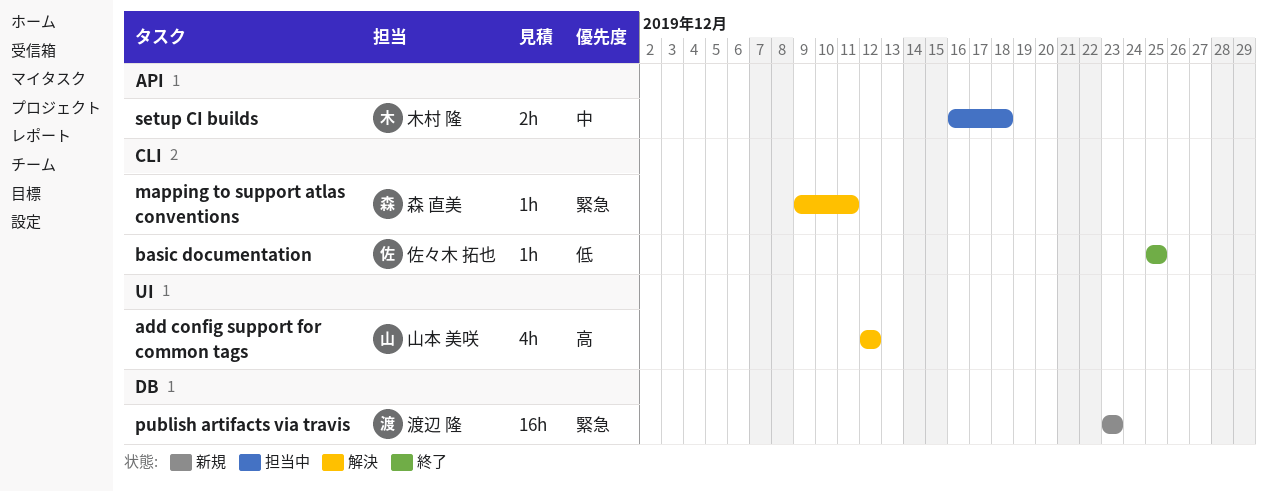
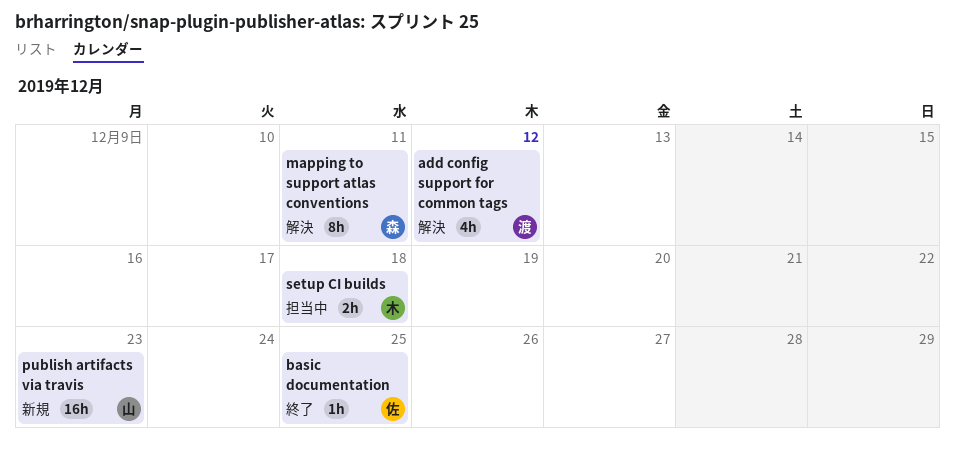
add config support for common tags, owner: 山本 美咲 -> 渡辺 隆
mapping to support atlas conventions, estimate: 1h -> 8h
publish artifacts via travis, owner: 渡辺 隆 -> 山本 美咲

